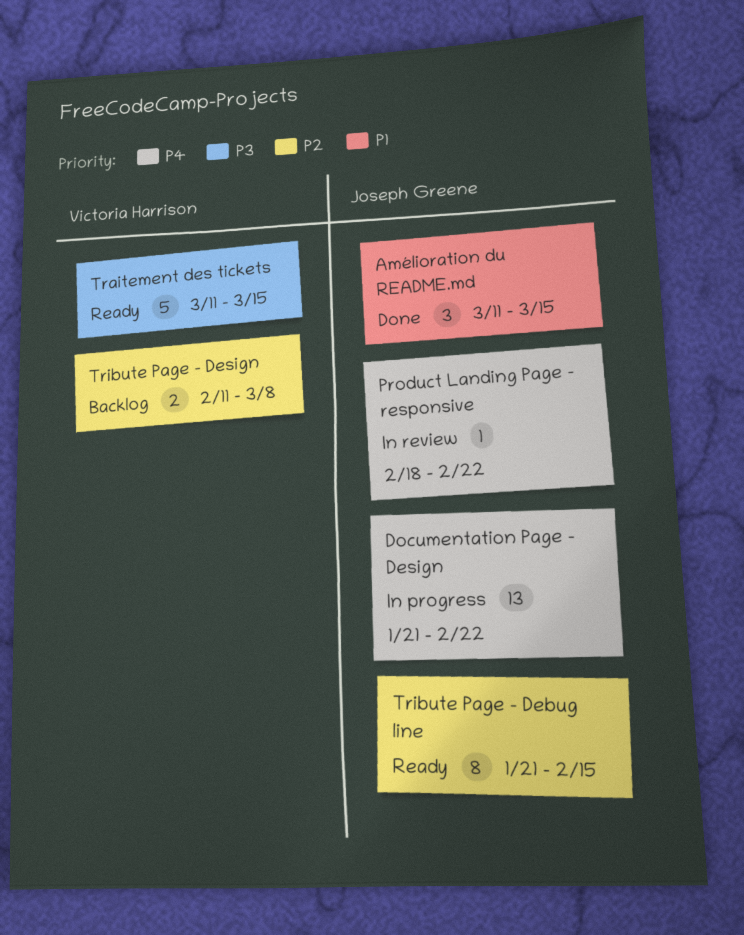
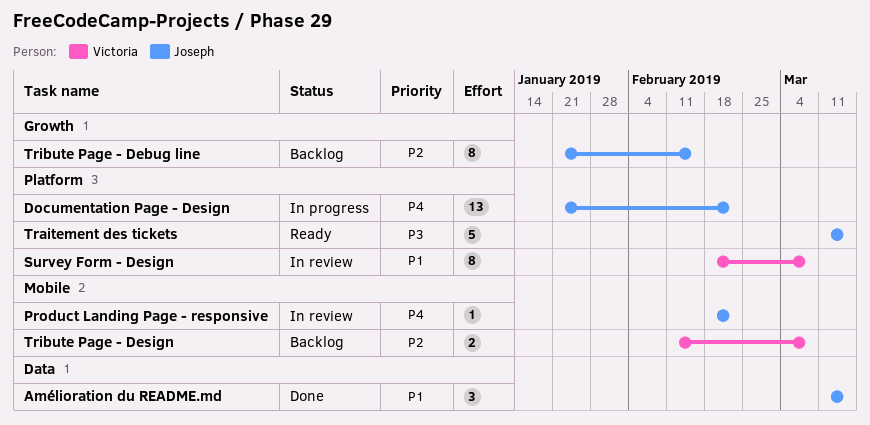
Survey Form - Design: none -> present
Traitement des tickets, owner: Victoria Harrison -> Joseph Greene
Tribute Page - Debug line, status: Ready -> Backlog

